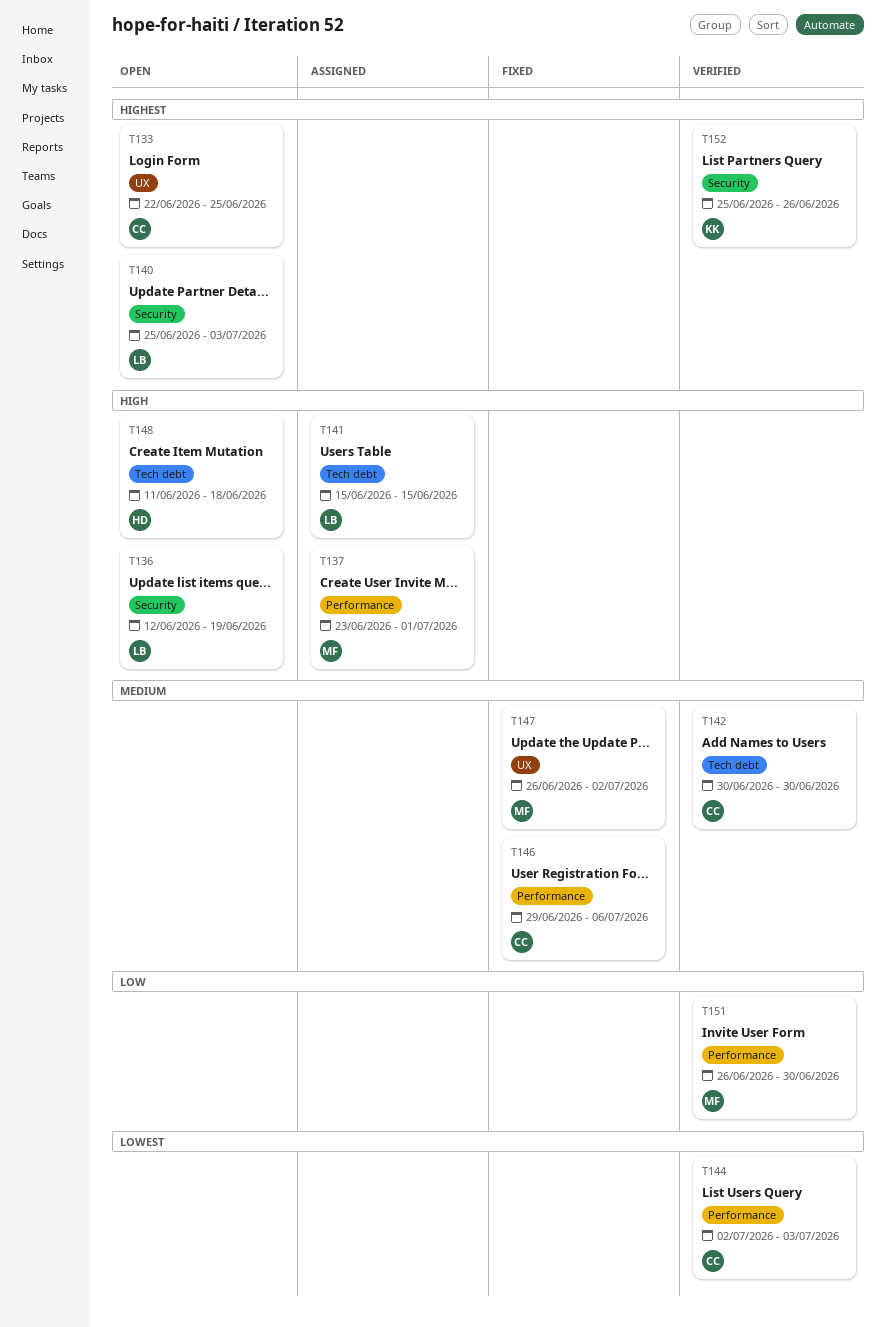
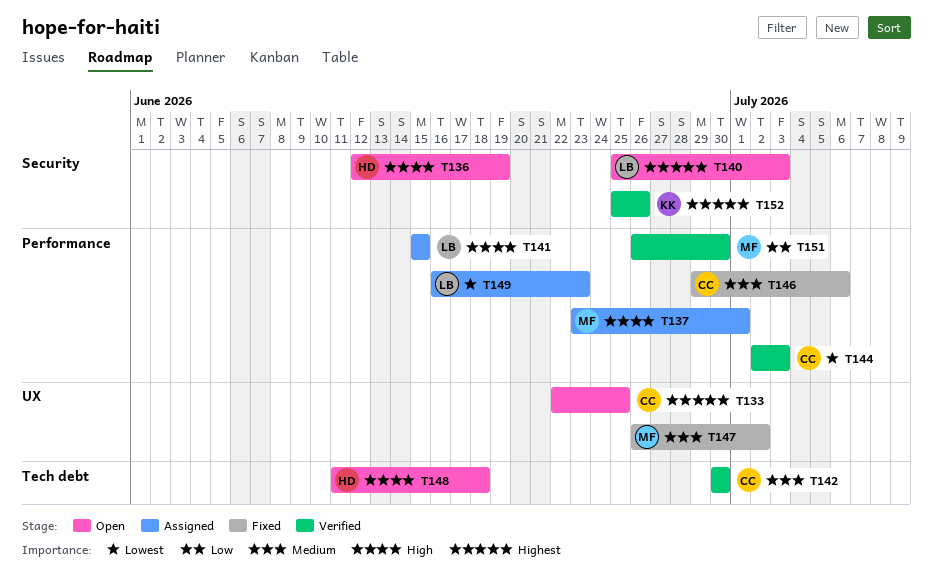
T136, owner: LB -> HD
T141, label: Tech debt -> Performance
T149: none -> present

